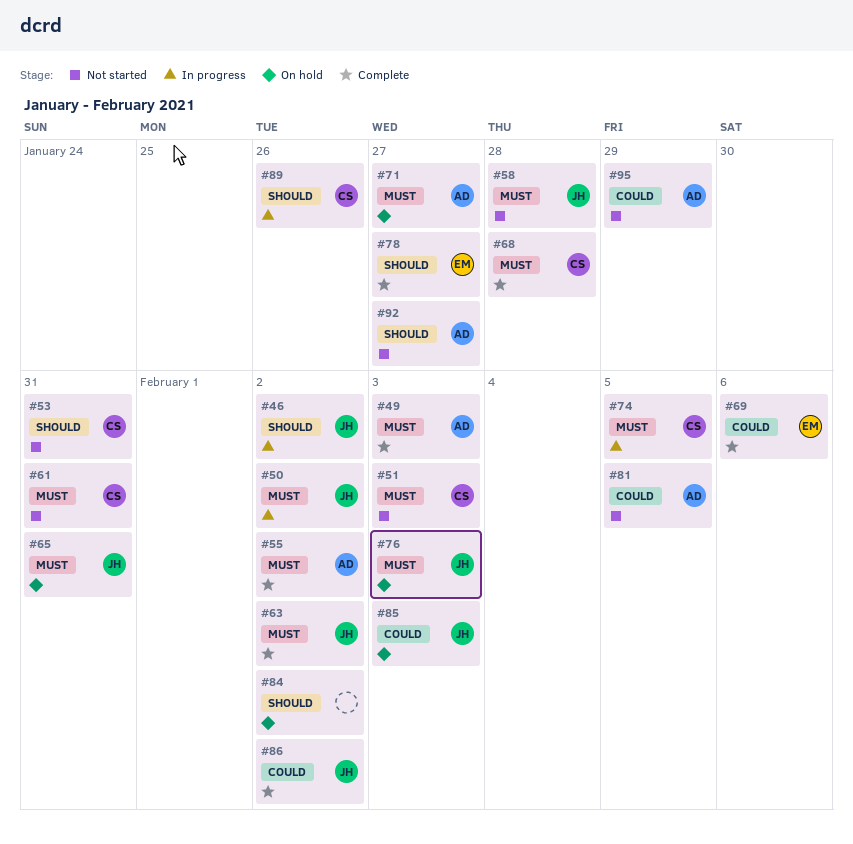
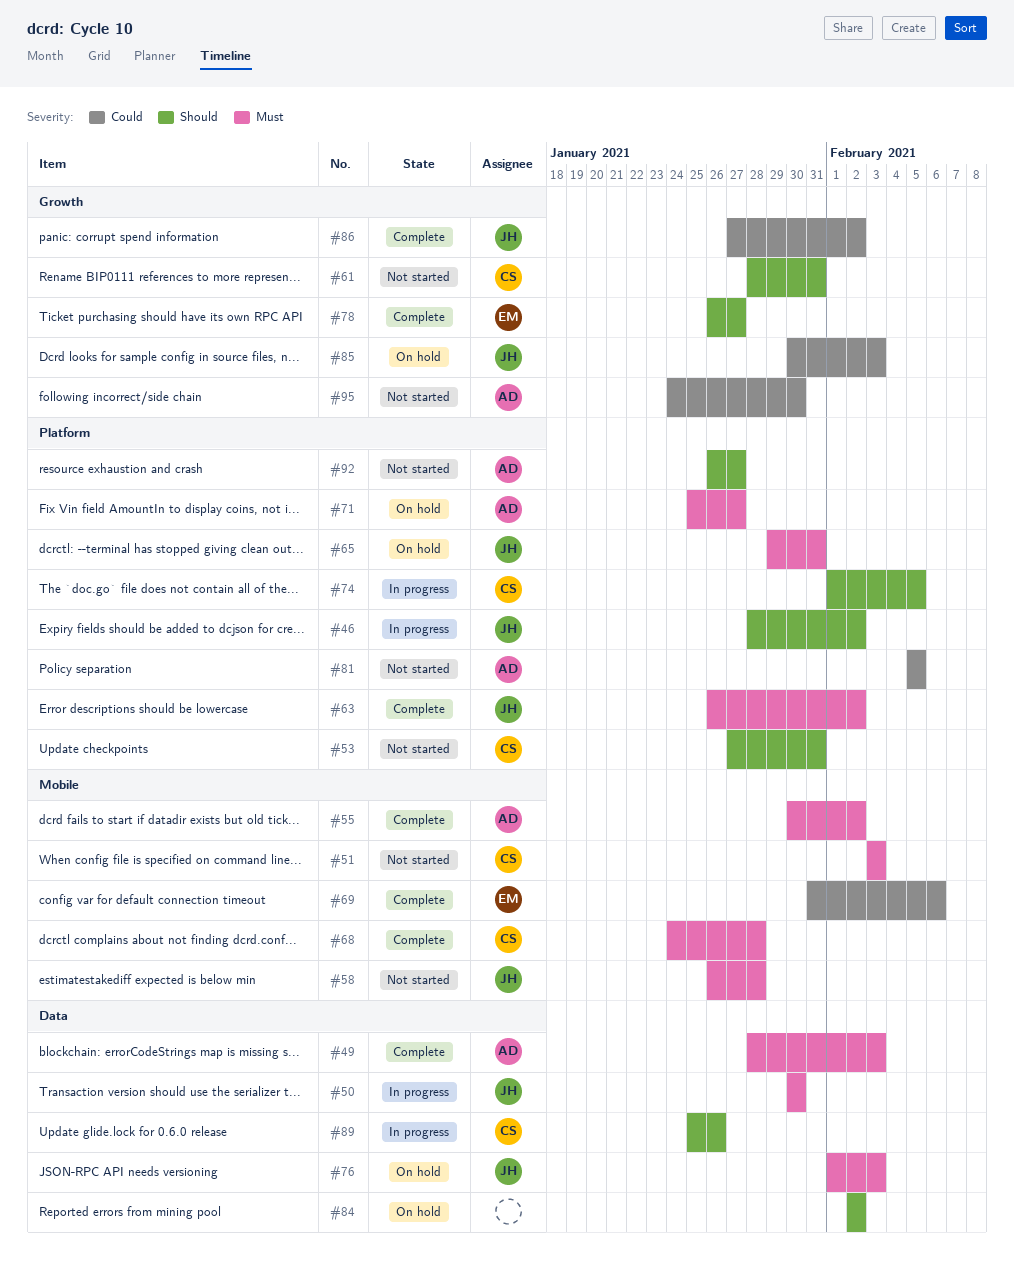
#50, due: Feb 2 -> Jan 30
#61, priority: Must -> Should
#74, priority: Must -> Should
#95, due: Jan 29 -> Jan 30

